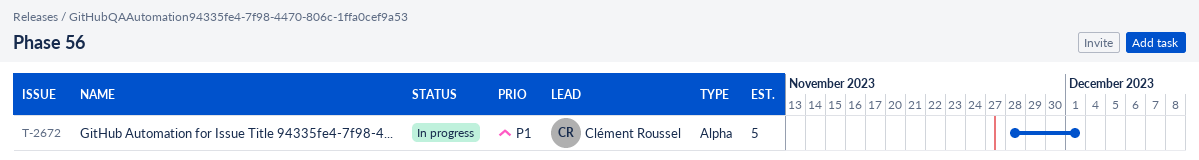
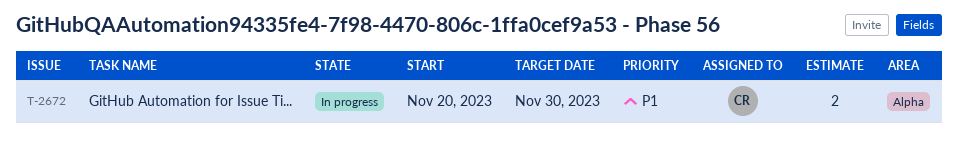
T-2672, estimate: 5 -> 2
T-2672, start: Nov 28 -> Nov 20
T-2672, due: Dec 1 -> Nov 30

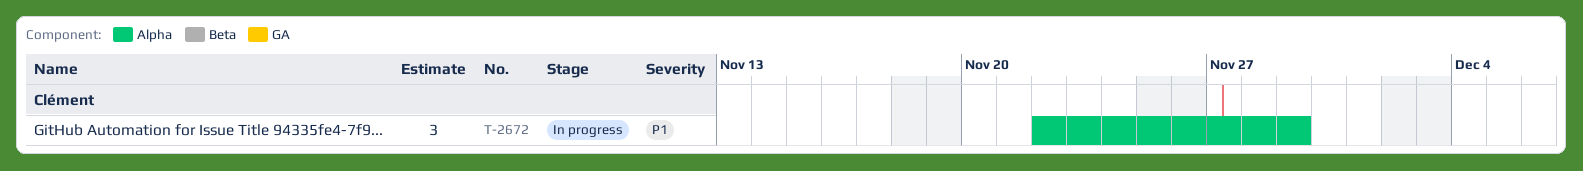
T-2672, estimate: 2 -> 3
T-2672, start: Nov 20 -> Nov 22
T-2672, due: Nov 30 -> Nov 29

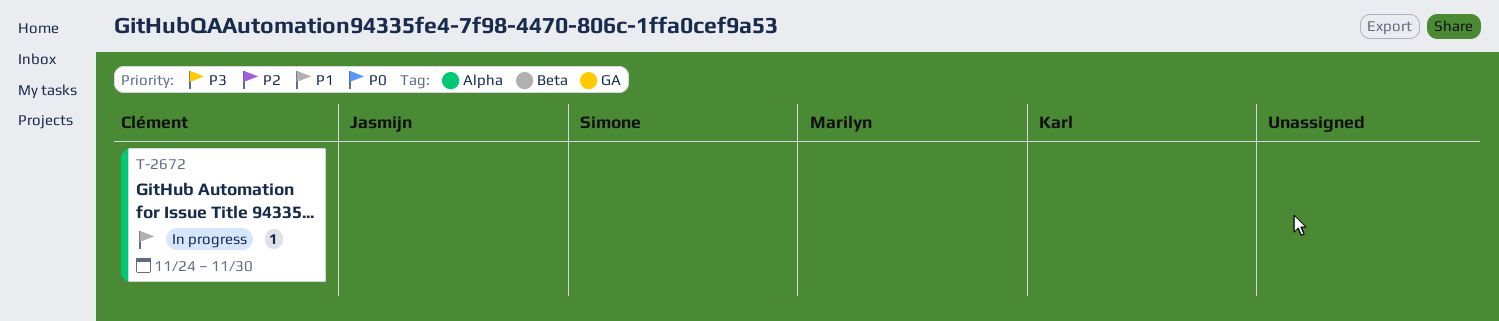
T-2672, estimate: 3 -> 1
T-2672, start: Nov 22 -> Nov 24
T-2672, due: Nov 29 -> Nov 30

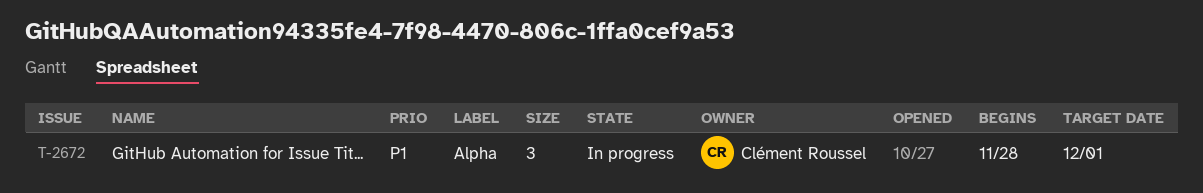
T-2672, estimate: 1 -> 3
T-2672, start: Nov 24 -> Nov 28
T-2672, due: Nov 30 -> Dec 1

